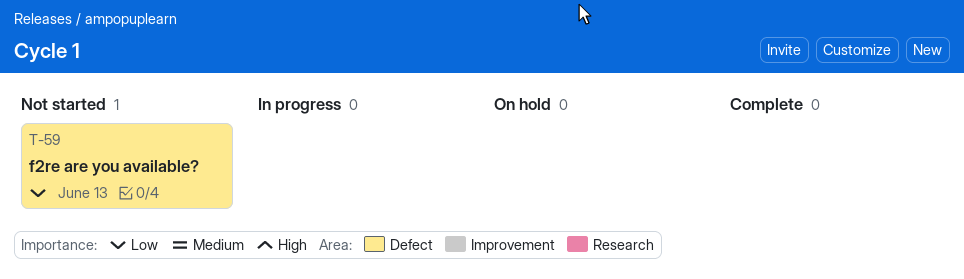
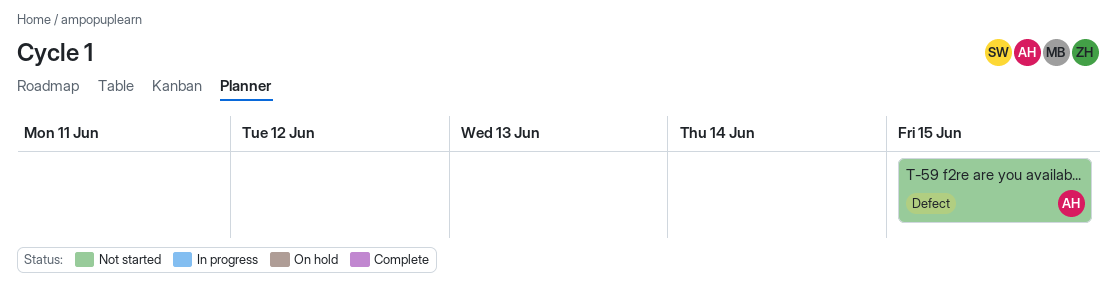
T-59, due: Jun 13 -> Jun 15

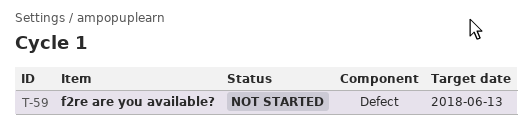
T-59, due: Jun 15 -> Jun 13

